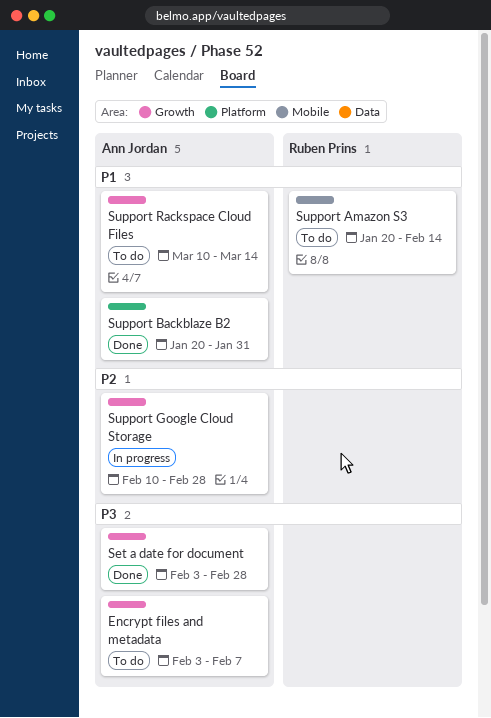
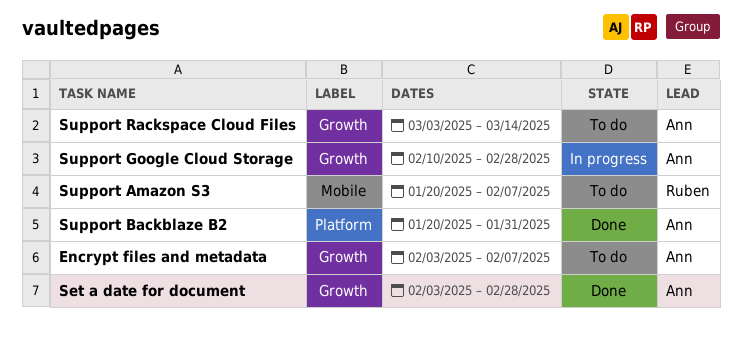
Support Amazon S3, due: Feb 14 -> Feb 7
Support Rackspace Cloud Files, start: Mar 10 -> Mar 3

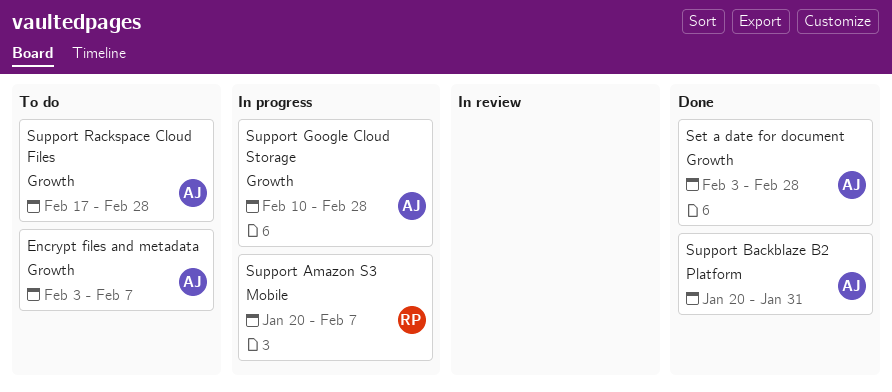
Support Amazon S3, status: To do -> In progress
Support Rackspace Cloud Files, start: Mar 3 -> Feb 17
Support Rackspace Cloud Files, due: Mar 14 -> Feb 28

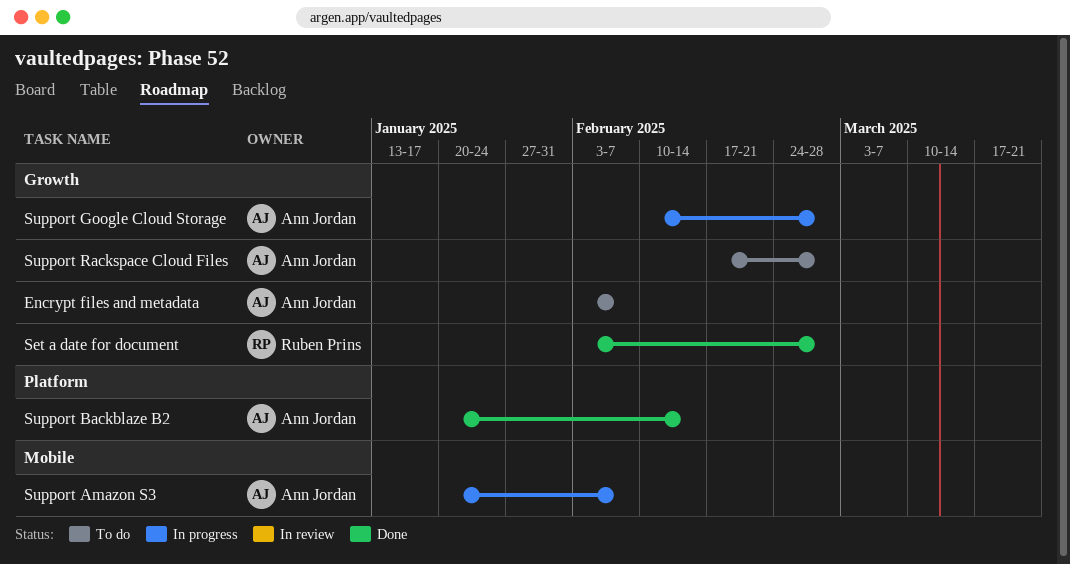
Set a date for document, owner: Ann Jordan -> Ruben Prins
Support Amazon S3, owner: Ruben Prins -> Ann Jordan
Support Backblaze B2, due: Jan 31 -> Feb 14

